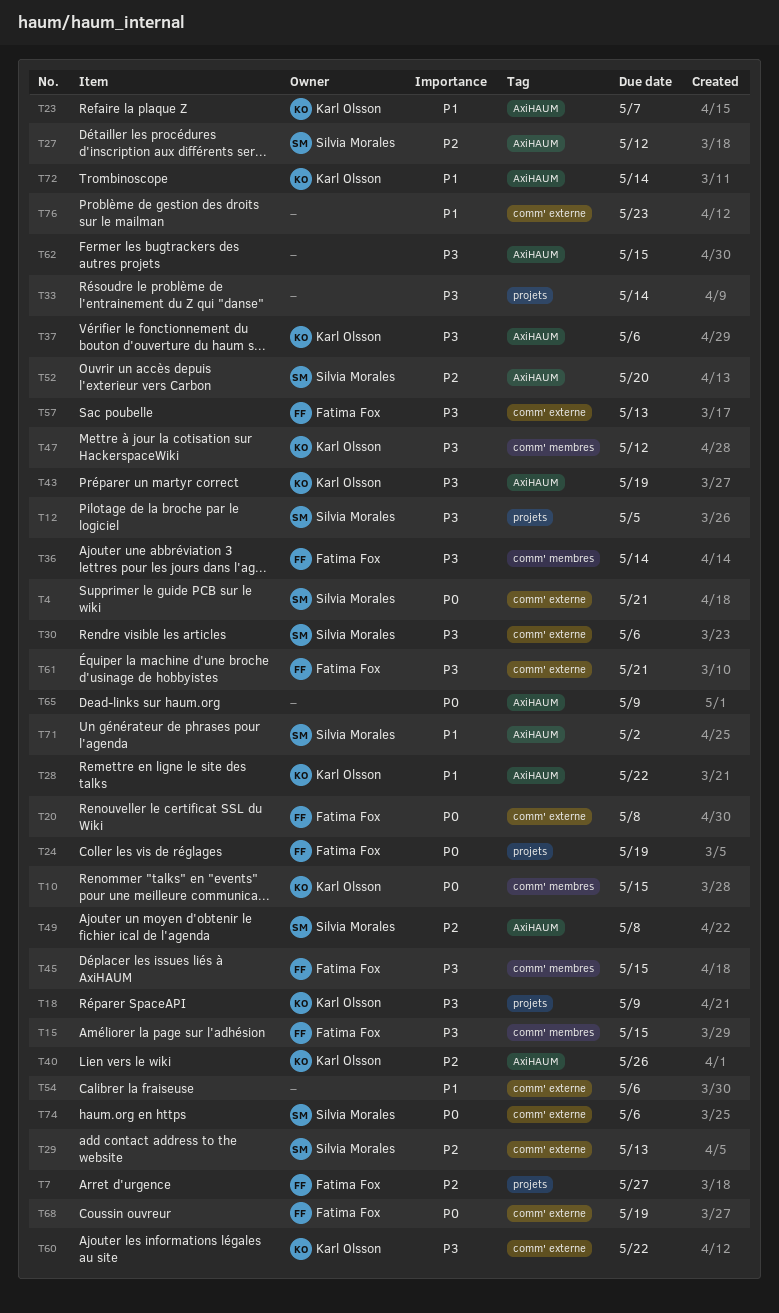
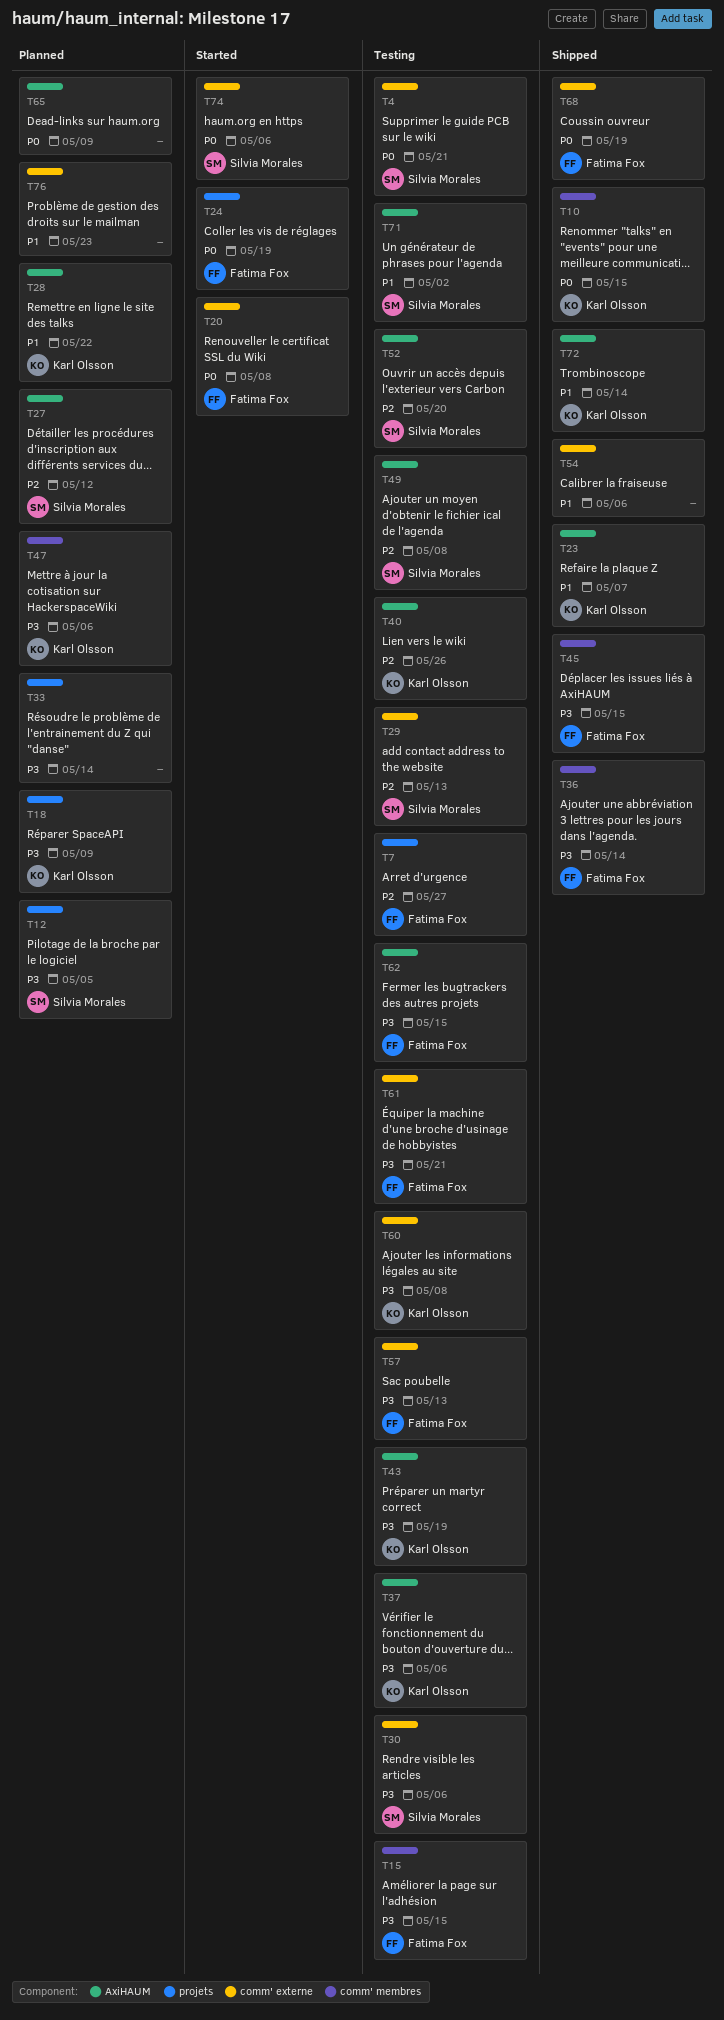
T47, due: May 12 -> May 6
T60, due: May 22 -> May 8
T62, owner: none -> Fatima Fox

